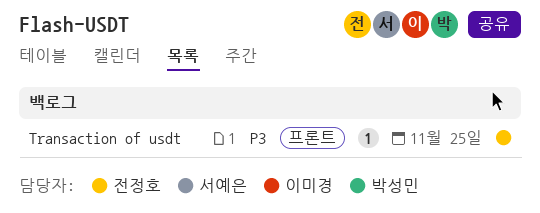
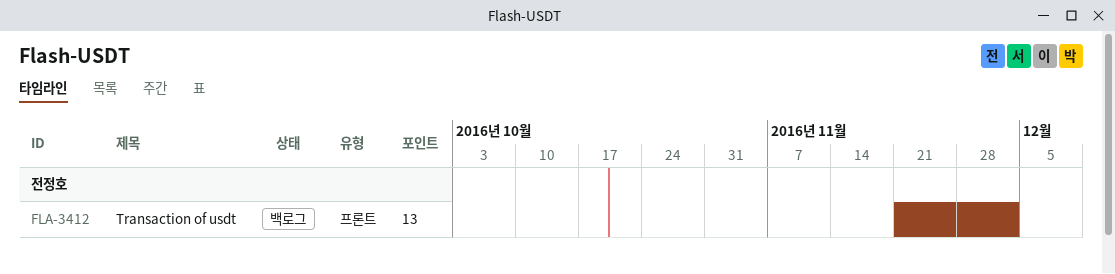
Transaction of usdt, estimate: 1 -> 13
Transaction of usdt, due: Nov 25 -> Dec 2

